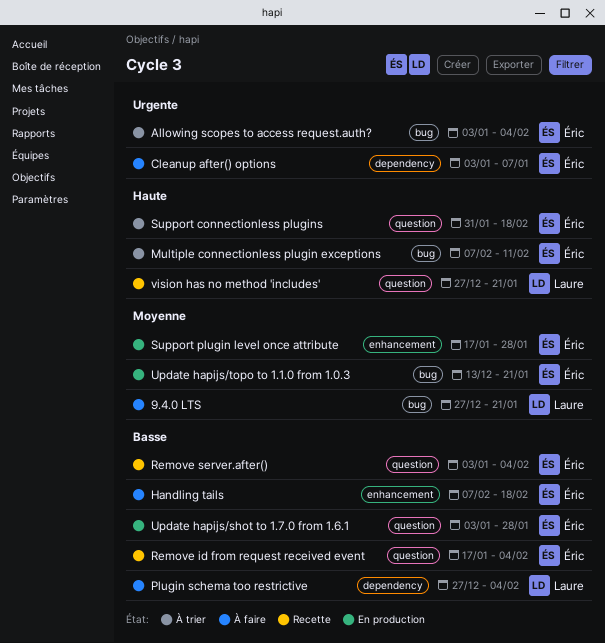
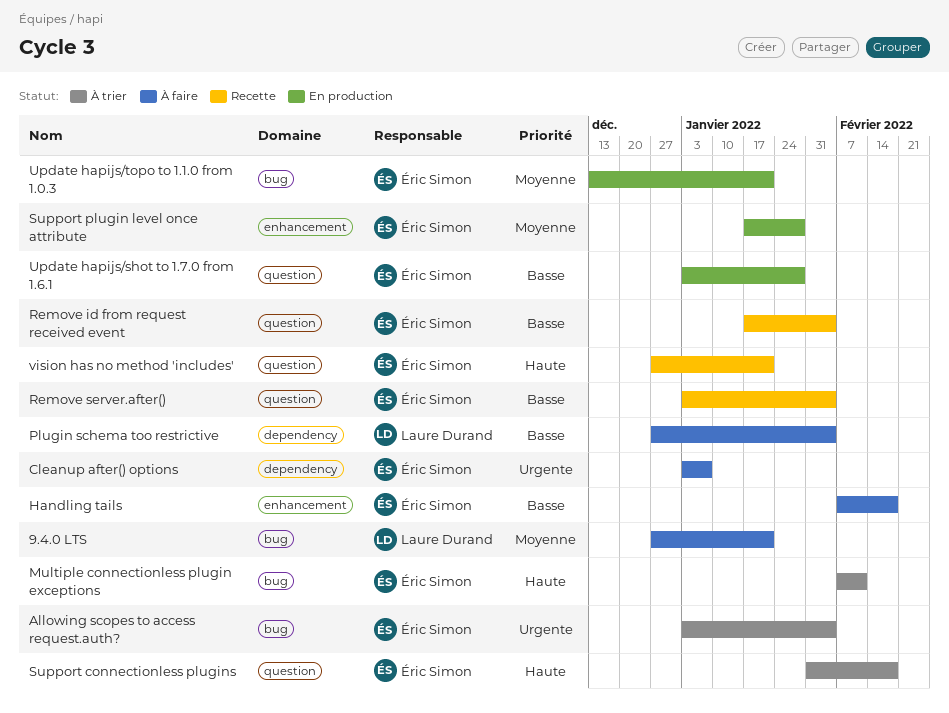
vision has no method 'includes', owner: Laure Durand -> Éric Simon

